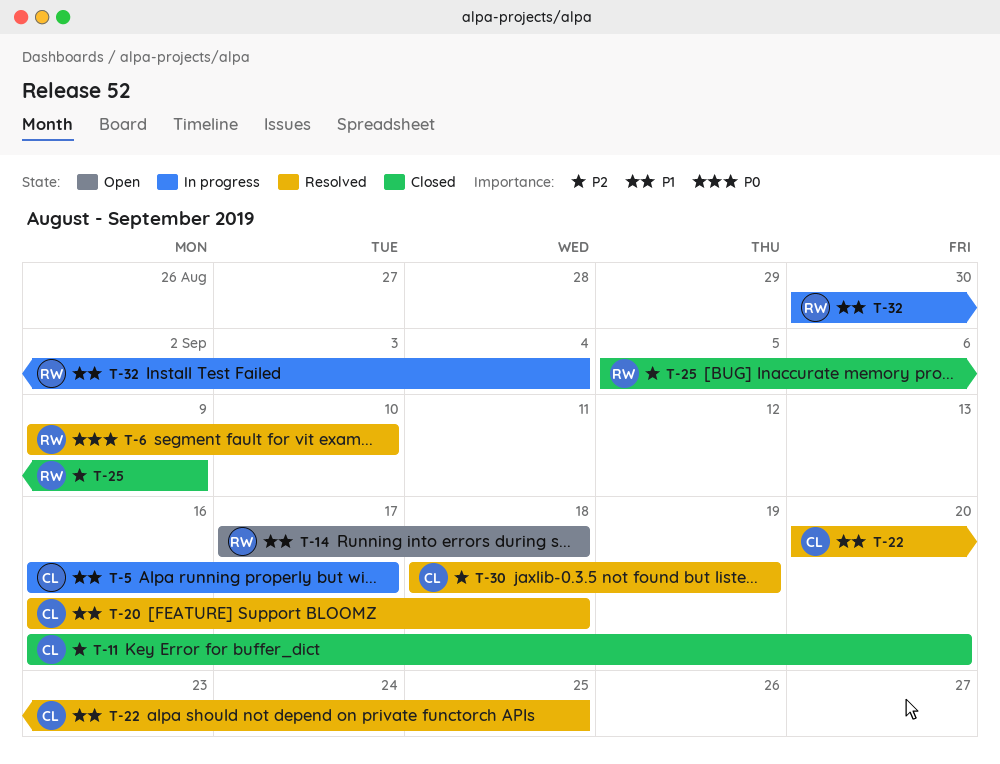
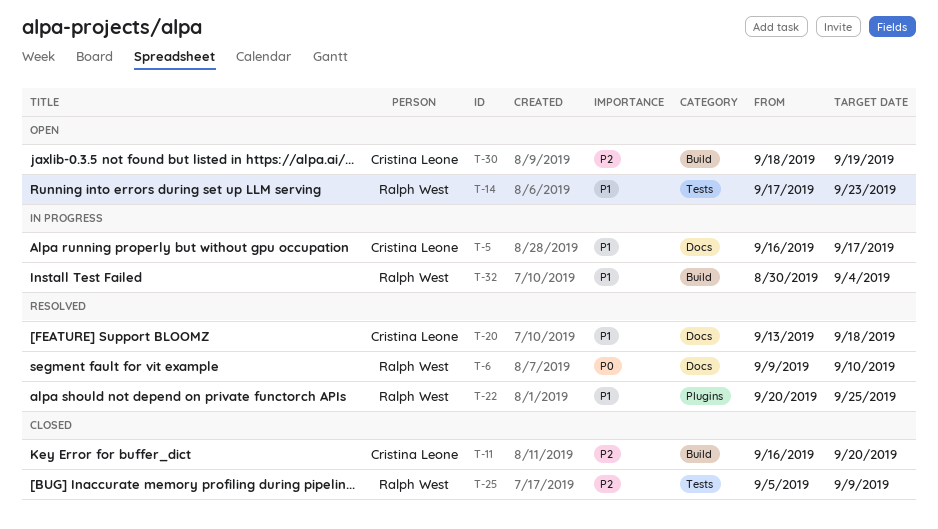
T-14, due: Sep 18 -> Sep 23
T-20, start: Sep 16 -> Sep 13
T-22, owner: Cristina Leone -> Ralph West
T-30, status: Resolved -> Open

